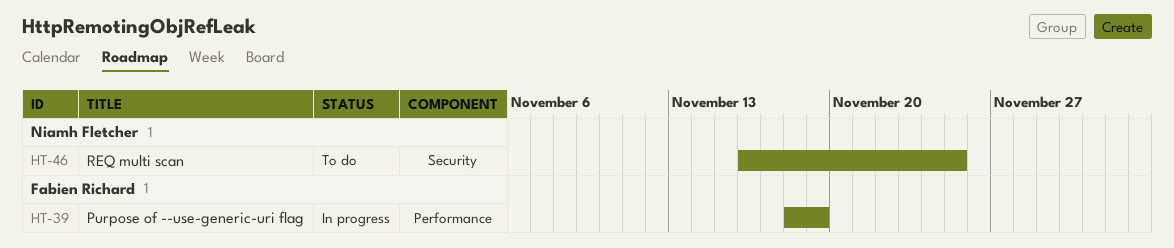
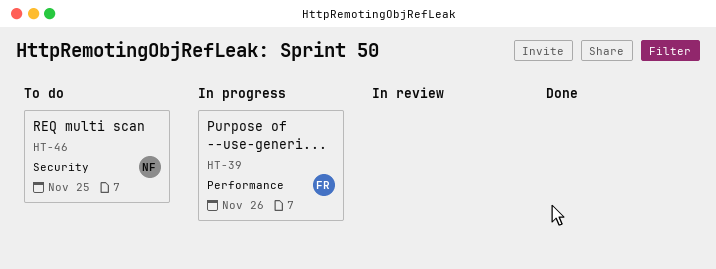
HT-39, due: Nov 19 -> Nov 26

